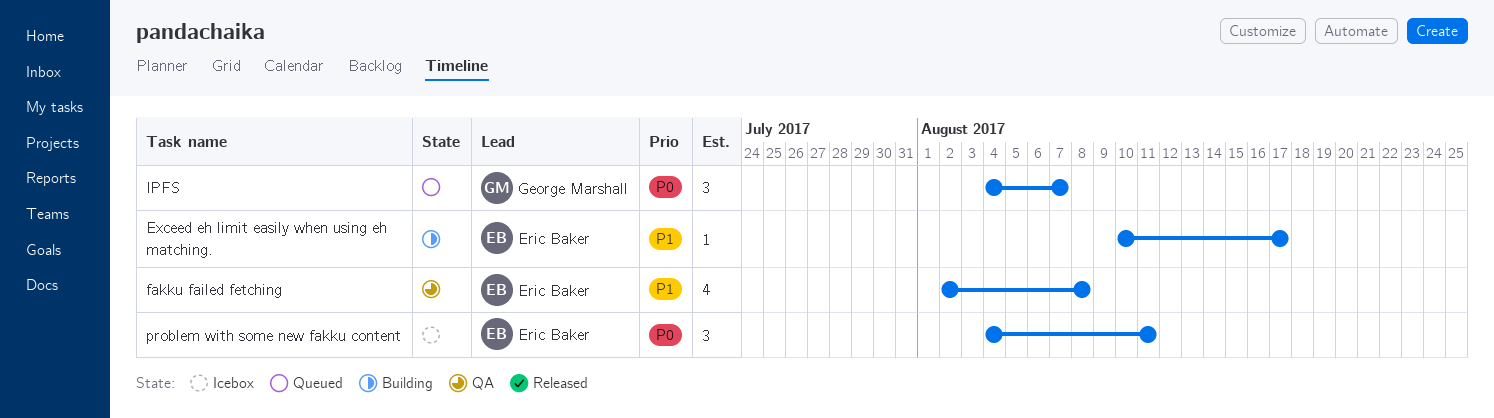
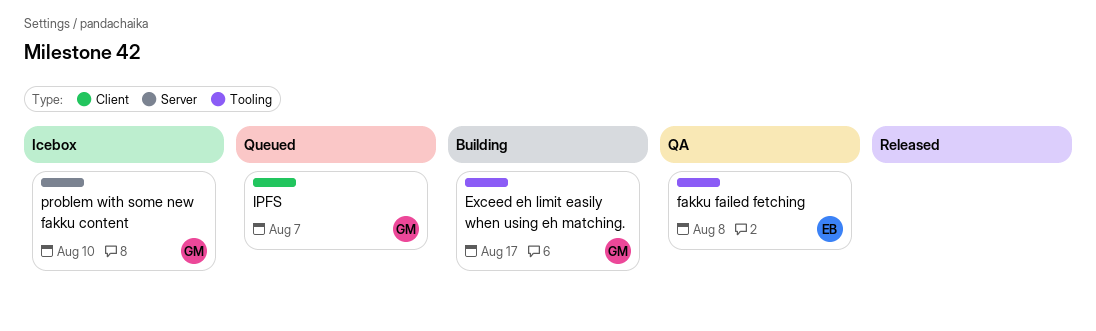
Exceed eh limit easily when using eh matching., owner: Eric Baker -> George Marshall
problem with some new fakku content, owner: Eric Baker -> George Marshall
problem with some new fakku content, due: Aug 11 -> Aug 10

